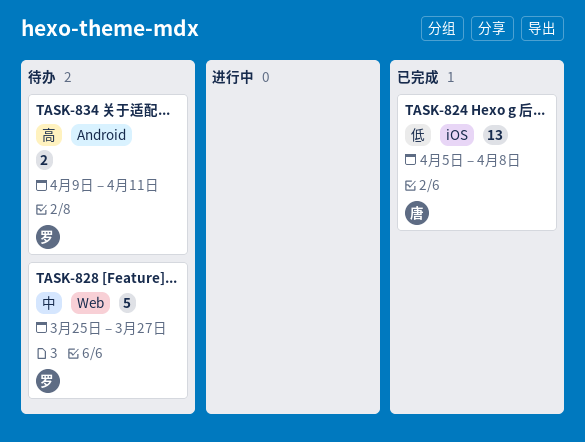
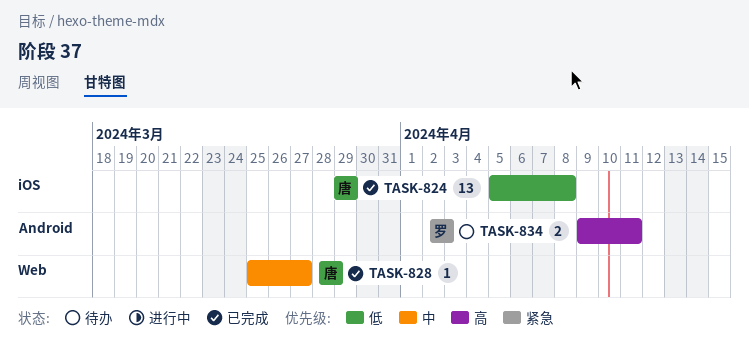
TASK-828, status: 待办 -> 已完成
TASK-828, owner: 罗 -> 唐
TASK-828, estimate: 5 -> 1

